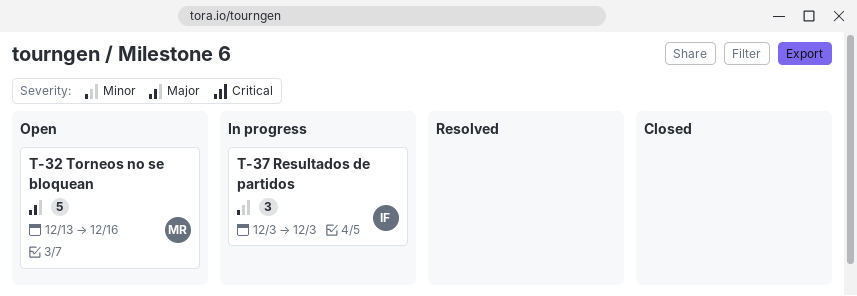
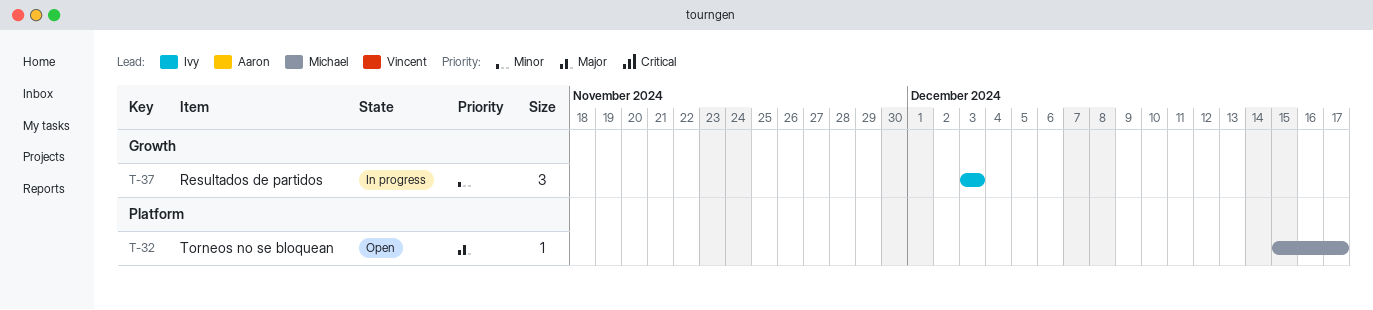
T-32, estimate: 5 -> 1
T-32, start: Dec 13 -> Dec 15
T-32, due: Dec 16 -> Dec 17

